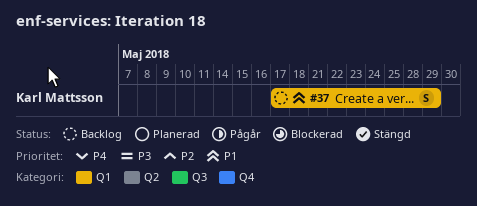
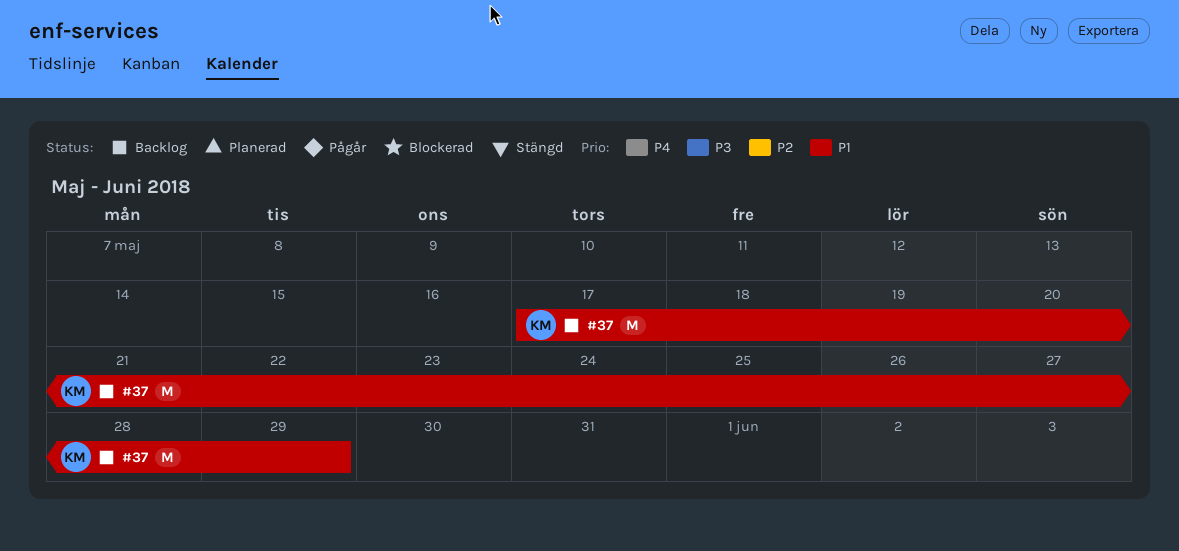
#37, estimate: S -> M

